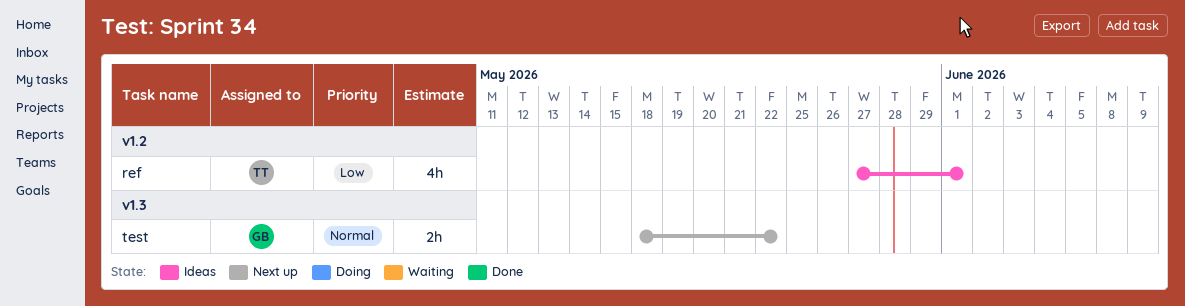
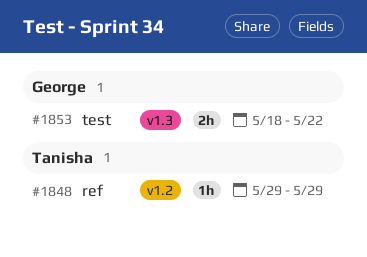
ref, estimate: 4h -> 1h
ref, start: May 27 -> May 29
ref, due: Jun 1 -> May 29

